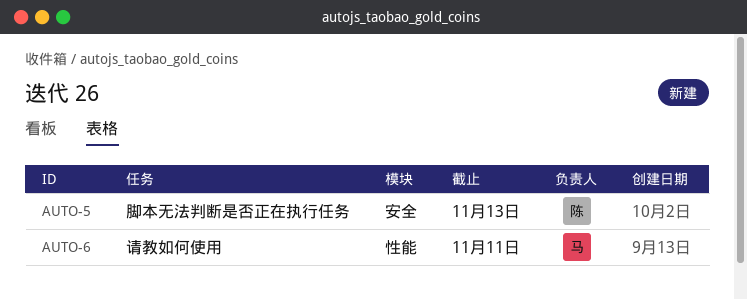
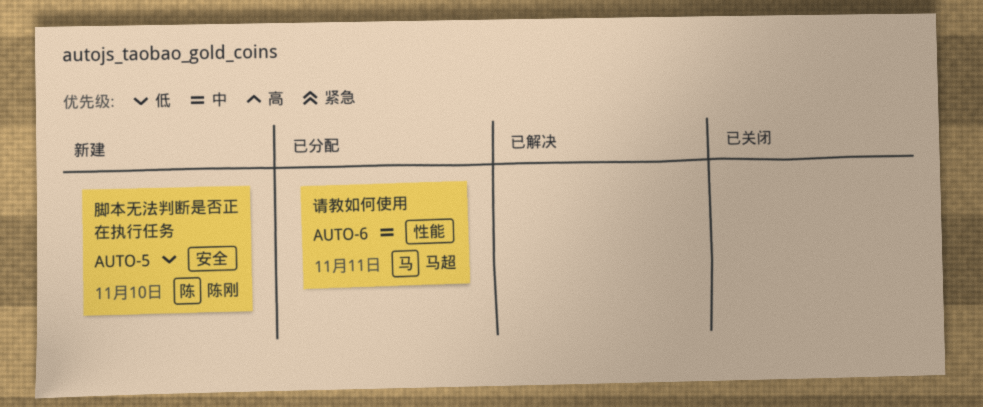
AUTO-5, due: Nov 13 -> Nov 10

